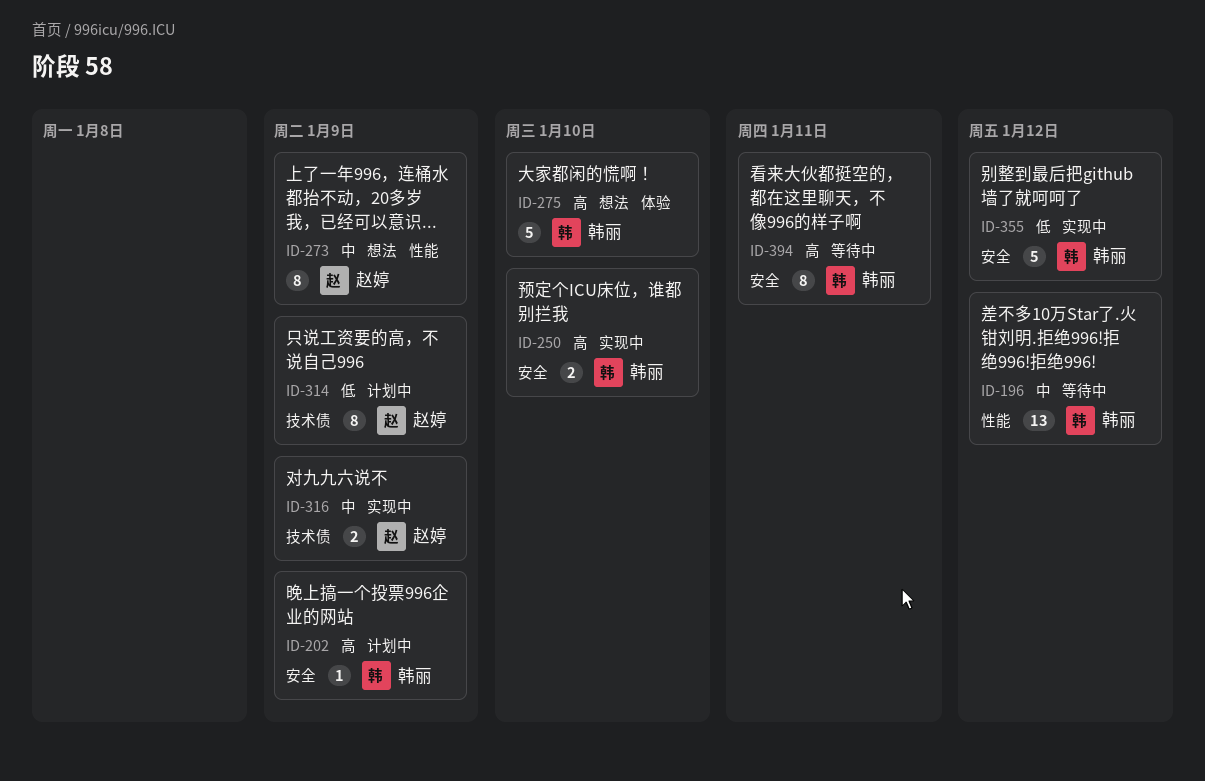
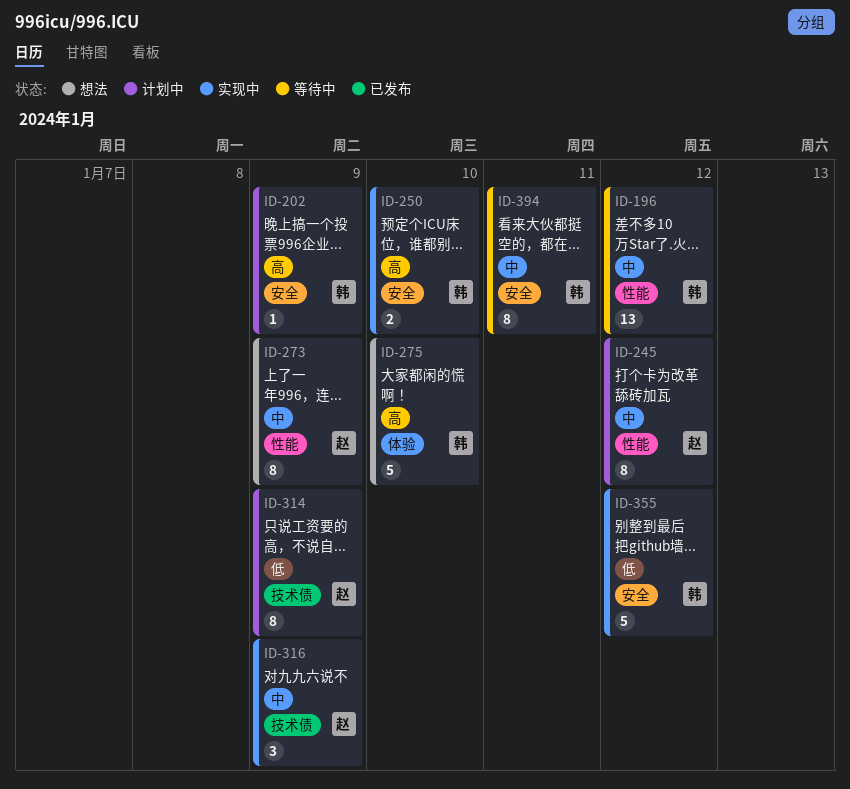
ID-245: none -> present
ID-316, estimate: 2 -> 3
ID-394, priority: 高 -> 中

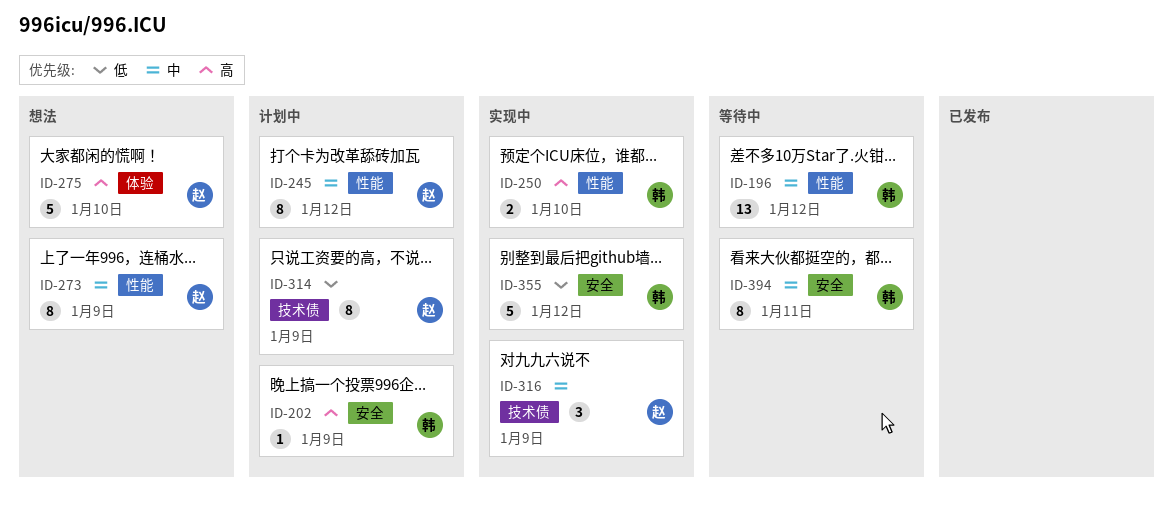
ID-250, label: 安全 -> 性能
ID-275, owner: 韩 -> 赵

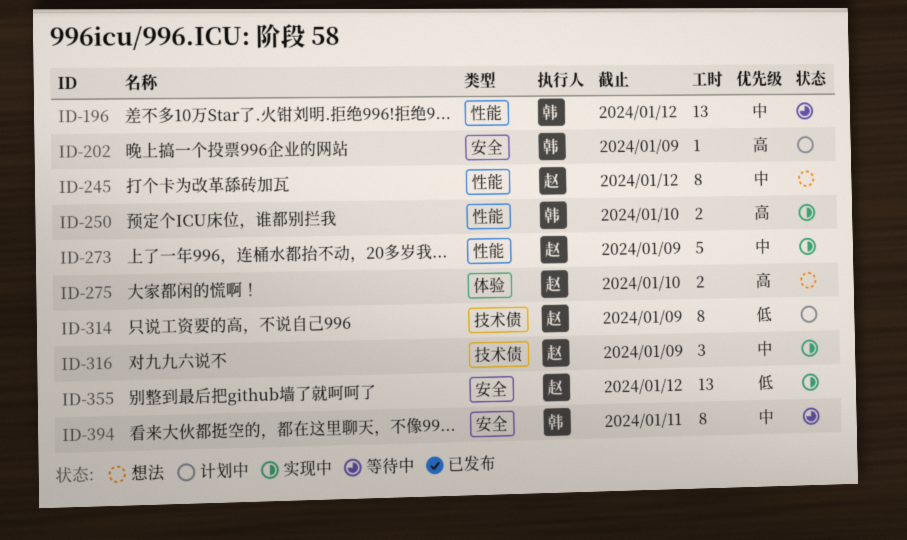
ID-245, status: 计划中 -> 想法
ID-273, status: 想法 -> 实现中
ID-273, estimate: 8 -> 5
ID-275, estimate: 5 -> 2
ID-355, owner: 韩 -> 赵
ID-355, estimate: 5 -> 13

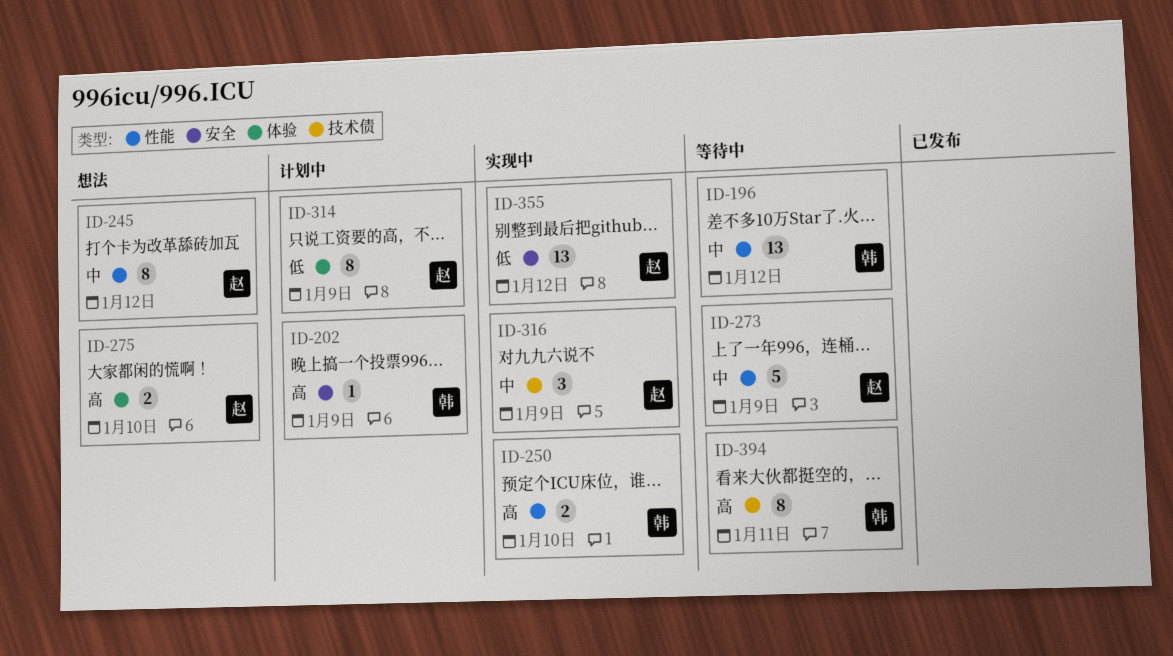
ID-273, status: 实现中 -> 等待中
ID-314, label: 技术债 -> 体验
ID-394, priority: 中 -> 高
ID-394, label: 安全 -> 技术债

